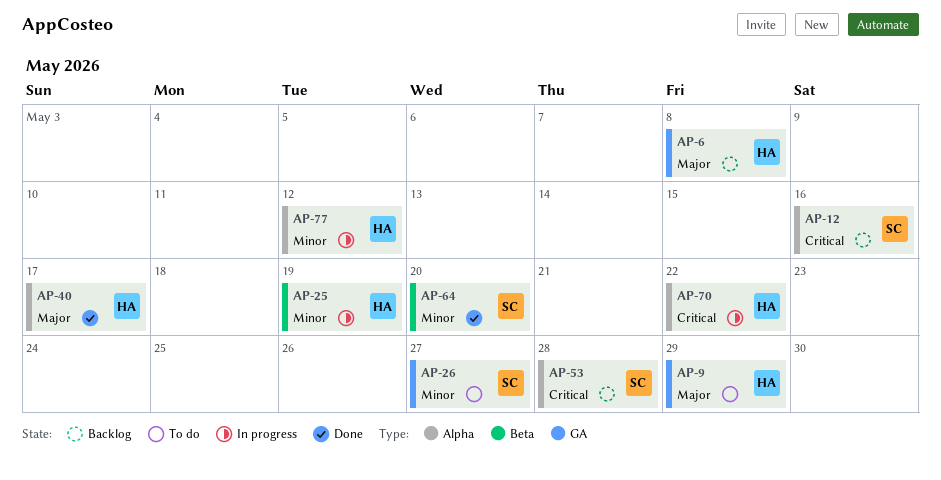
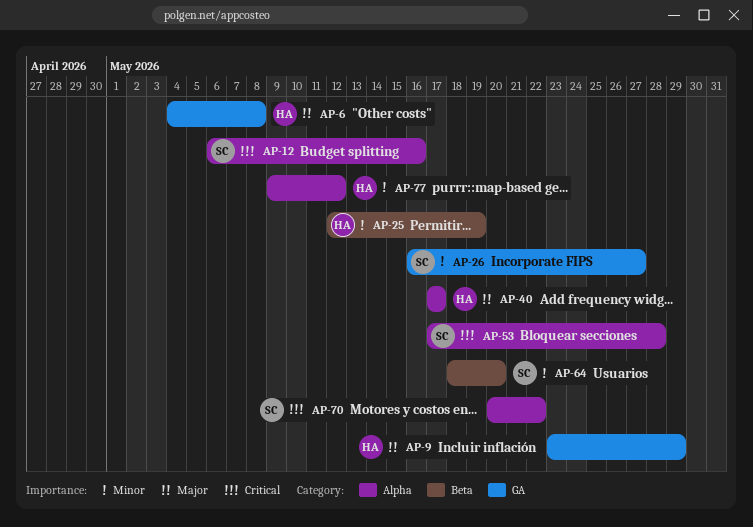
AP-70, owner: HA -> SC

